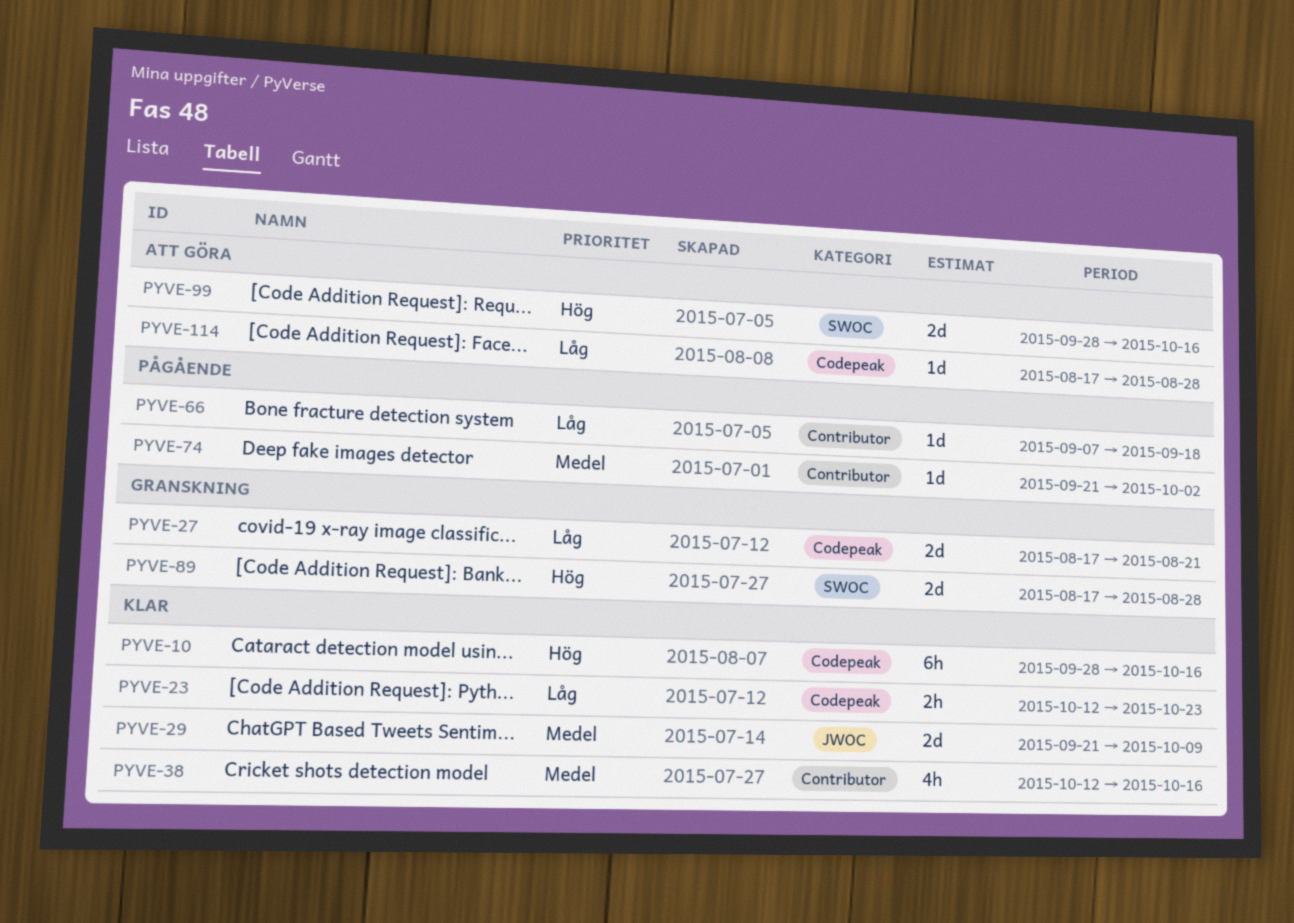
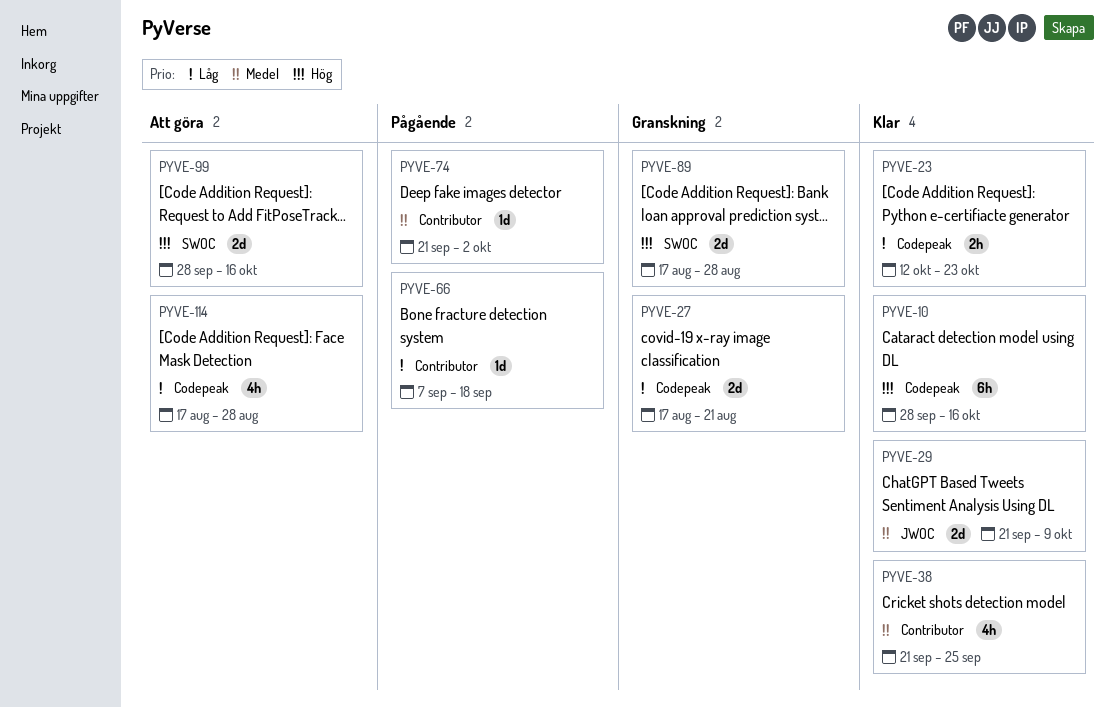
PYVE-38, start: Oct 12 -> Sep 21
PYVE-38, due: Oct 16 -> Sep 25
PYVE-114, estimate: 1d -> 4h

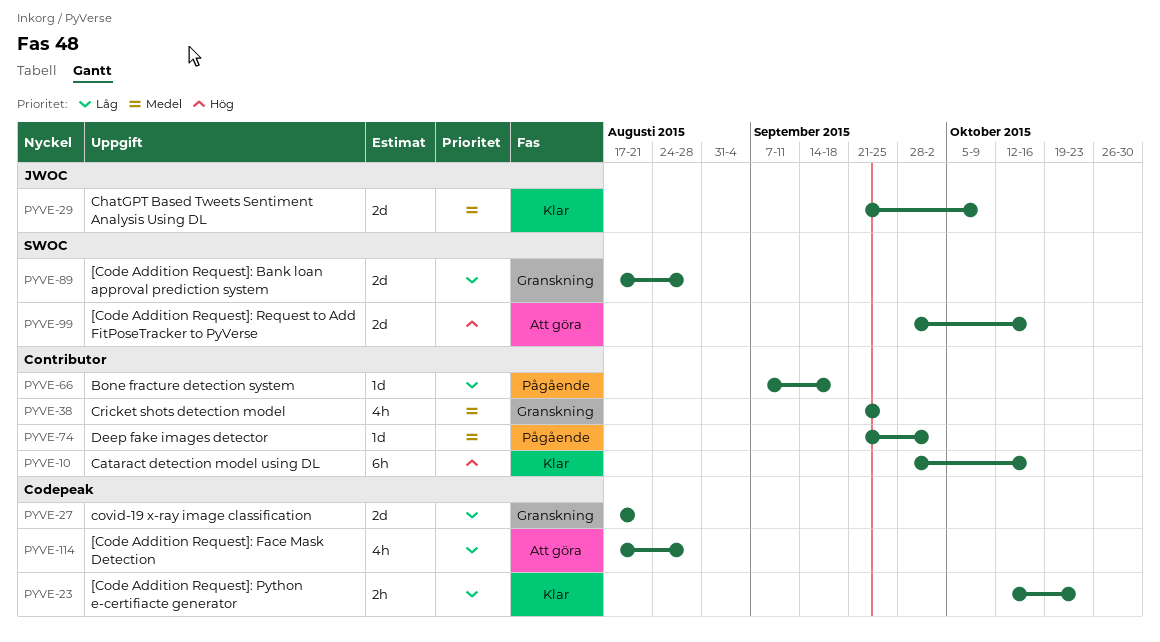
PYVE-10, label: Codepeak -> Contributor
PYVE-38, status: Klar -> Granskning
PYVE-89, priority: Hög -> Låg

